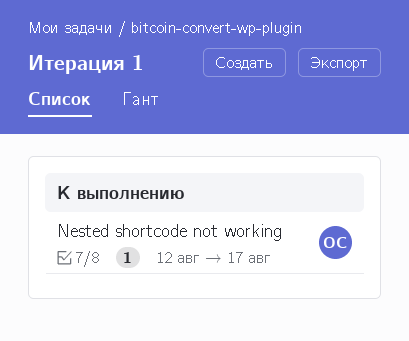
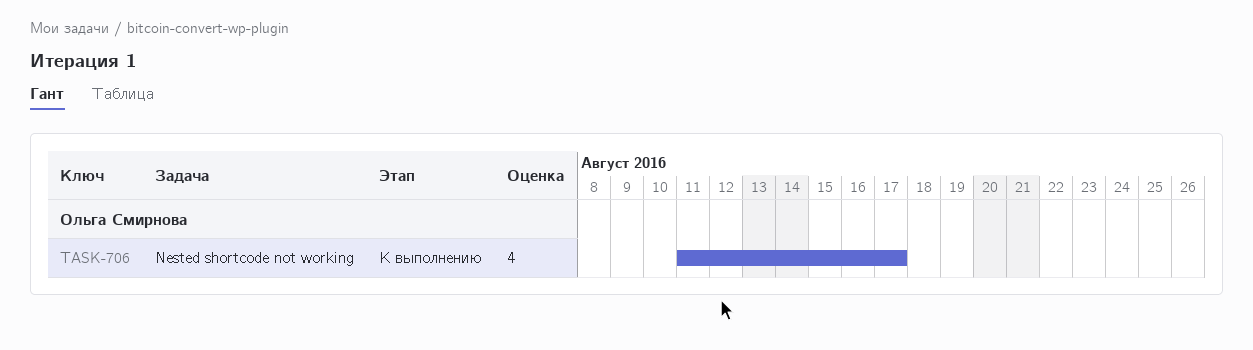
Nested shortcode not working, estimate: 1 -> 4
Nested shortcode not working, start: Aug 12 -> Aug 11

